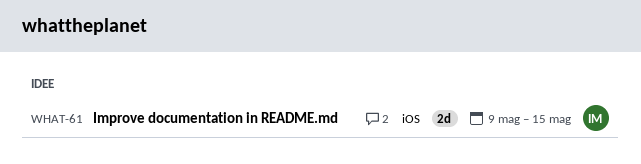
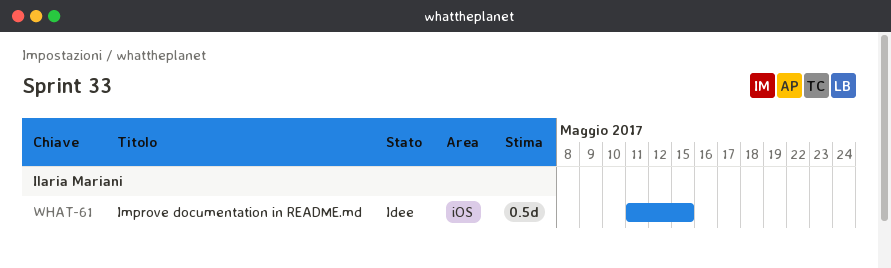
WHAT-61, estimate: 2d -> 0.5d
WHAT-61, start: May 9 -> May 11

